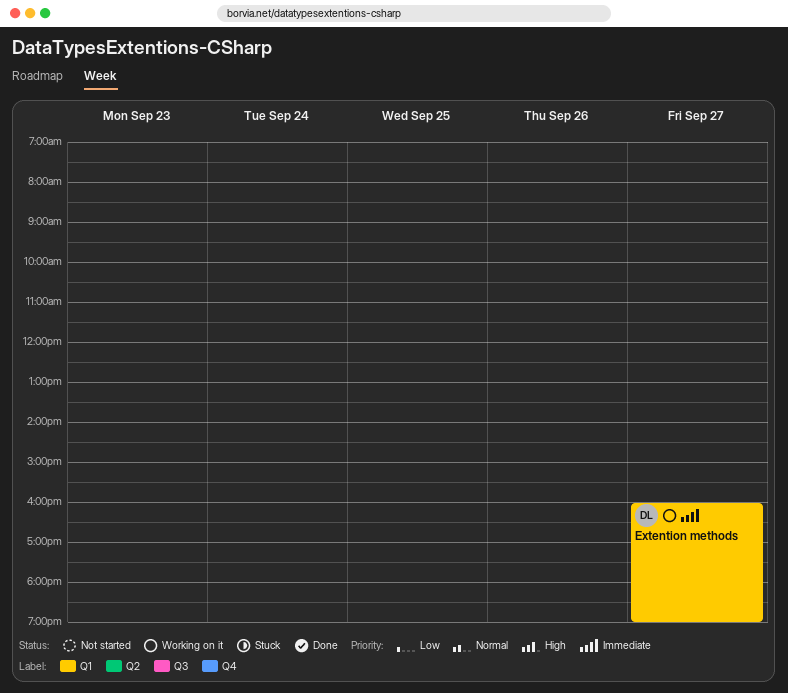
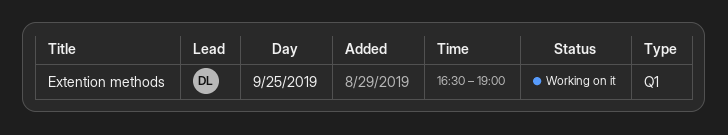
Extention methods, day: Sep 27 -> Sep 25
Extention methods, begins: 16:00 -> 16:30

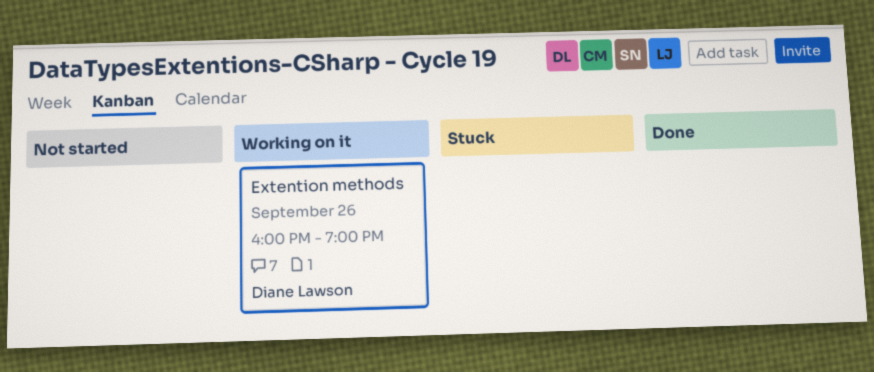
Extention methods, day: Sep 25 -> Sep 26
Extention methods, begins: 16:30 -> 16:00

